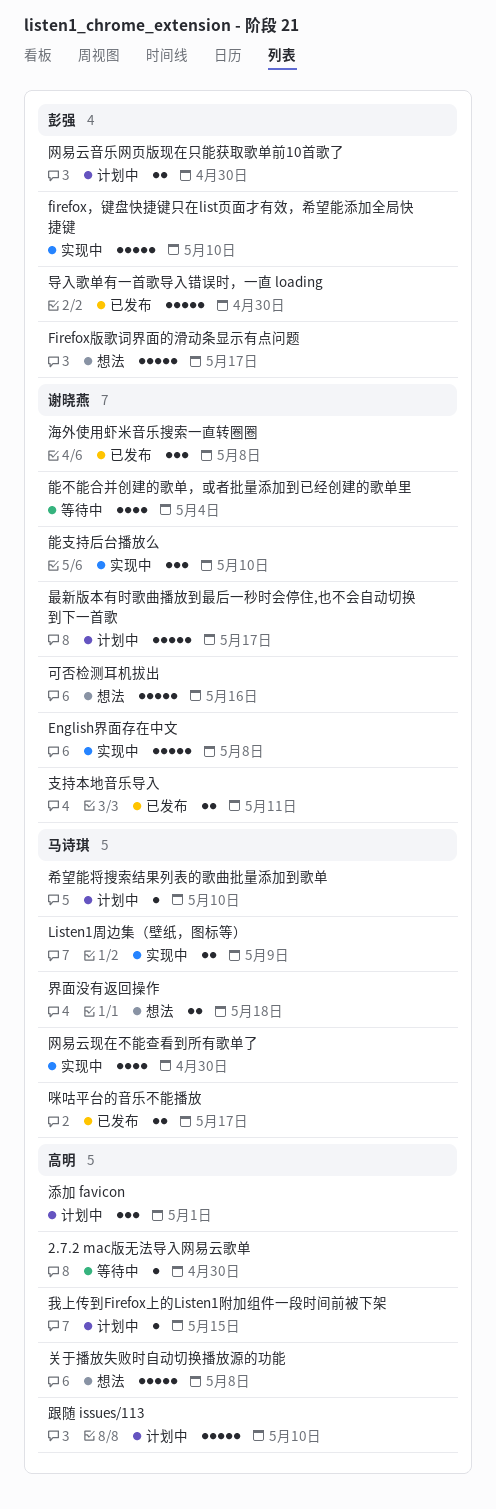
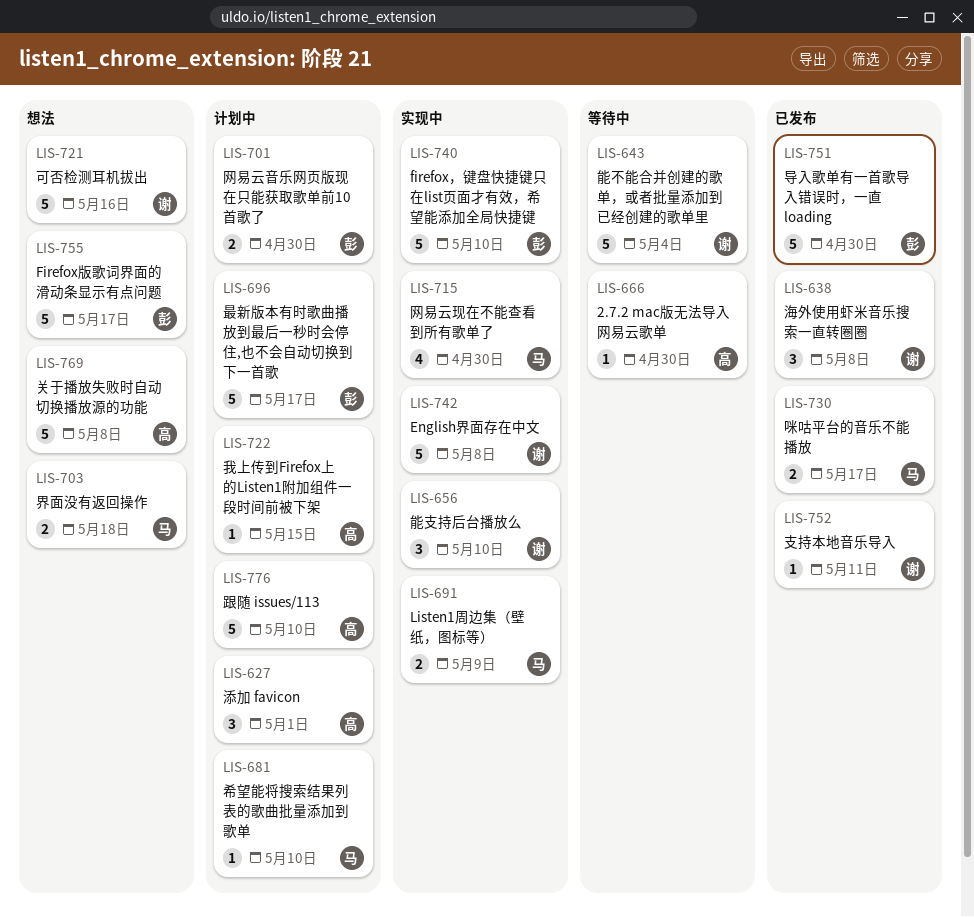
支持本地音乐导入, estimate: 2 -> 1
最新版本有时歌曲播放到最后一秒时会停住,也不会自动切换到下一首歌, owner: 谢晓燕 -> 彭强
能不能合并创建的歌单，或者批量添加到已经创建的歌单里, estimate: 4 -> 5

